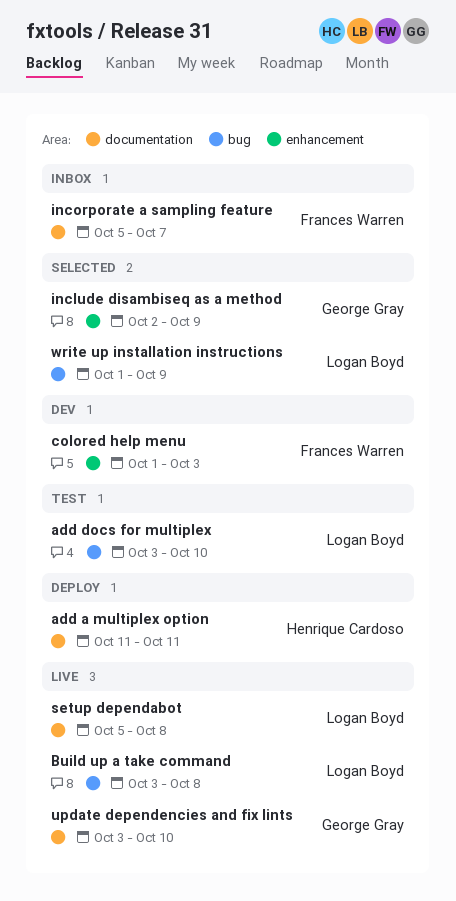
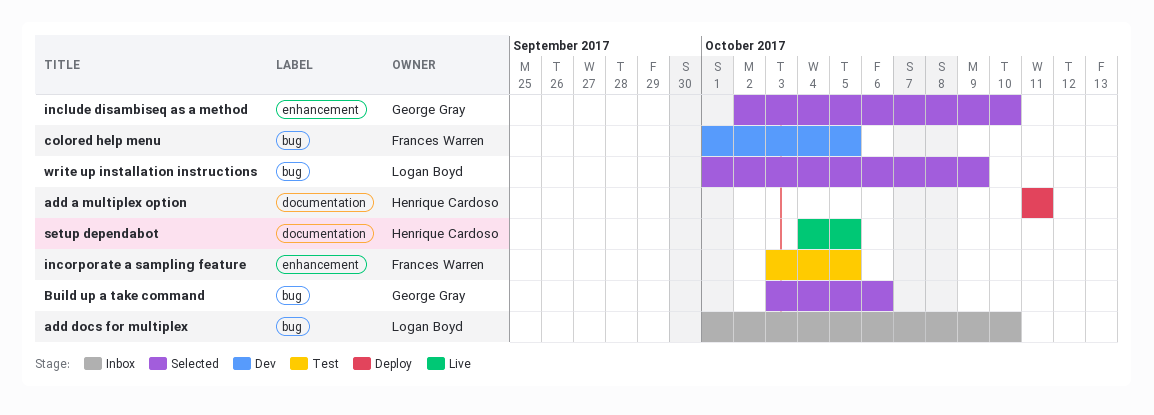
add docs for multiplex, status: Test -> Inbox
add docs for multiplex, start: Oct 3 -> Oct 1
Build up a take command, status: Live -> Selected
Build up a take command, owner: Logan Boyd -> George Gray
Build up a take command, due: Oct 8 -> Oct 6
colored help menu, label: enhancement -> bug
colored help menu, due: Oct 3 -> Oct 5
include disambiseq as a method, due: Oct 9 -> Oct 10
incorporate a sampling feature, status: Inbox -> Test
incorporate a sampling feature, label: documentation -> enhancement
incorporate a sampling feature, start: Oct 5 -> Oct 3
incorporate a sampling feature, due: Oct 7 -> Oct 5
setup dependabot, owner: Logan Boyd -> Henrique Cardoso
setup dependabot, start: Oct 5 -> Oct 4
setup dependabot, due: Oct 8 -> Oct 5
update dependencies and fix lints: present -> none

